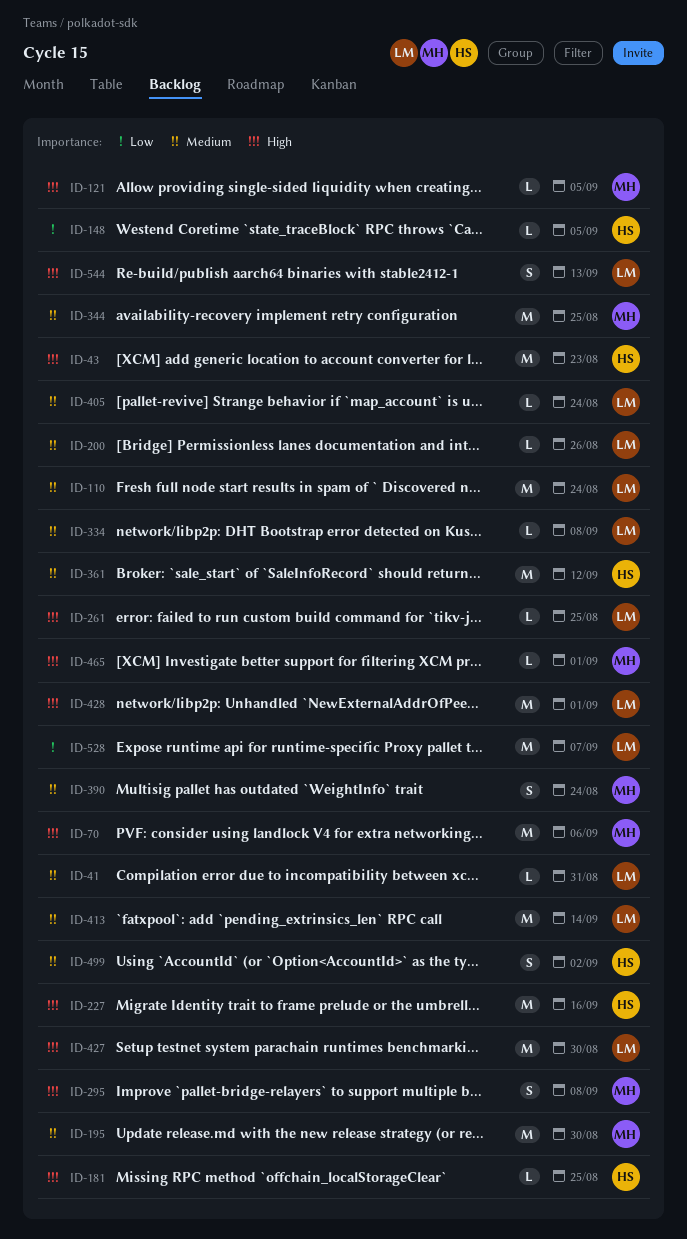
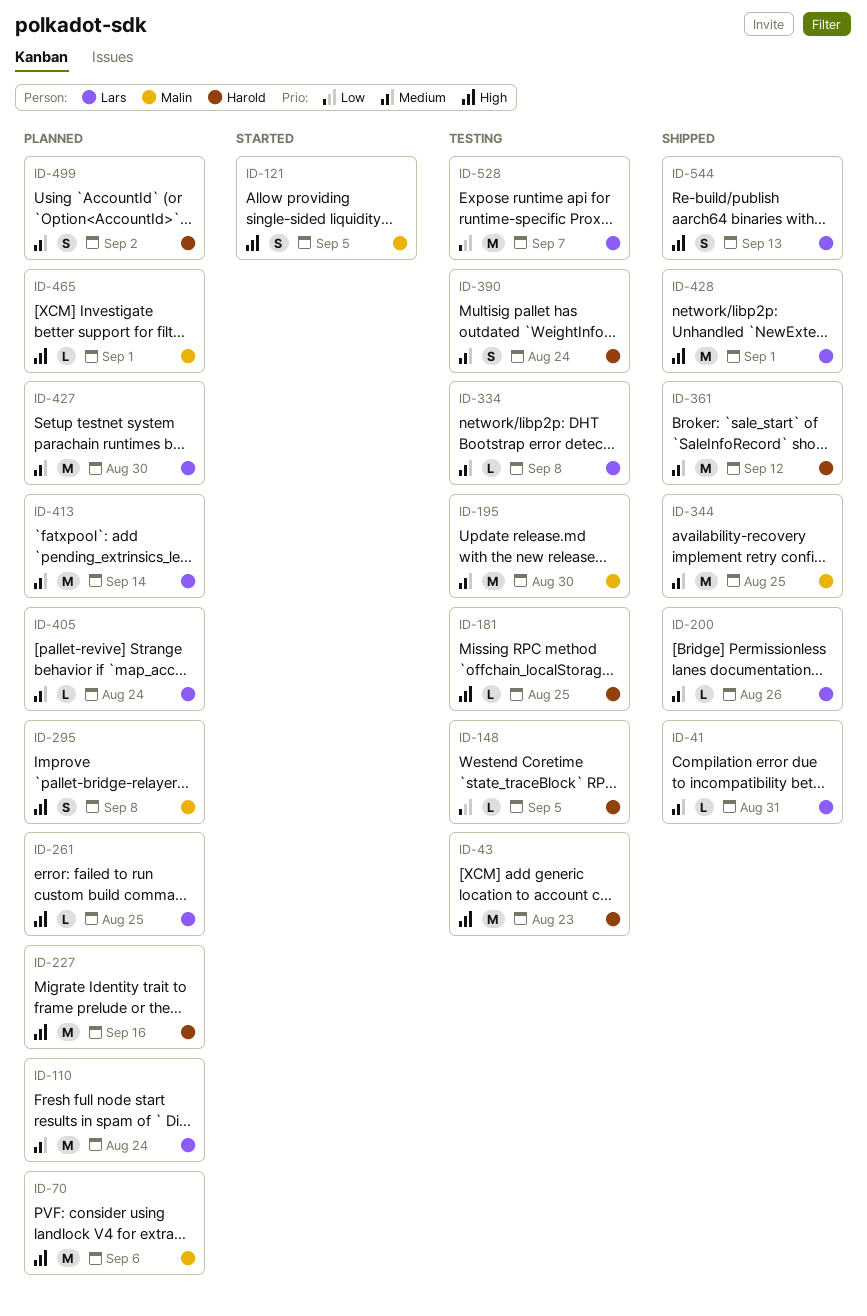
ID-121, estimate: L -> S
ID-390, owner: Malin -> Harold
ID-427, priority: High -> Medium

